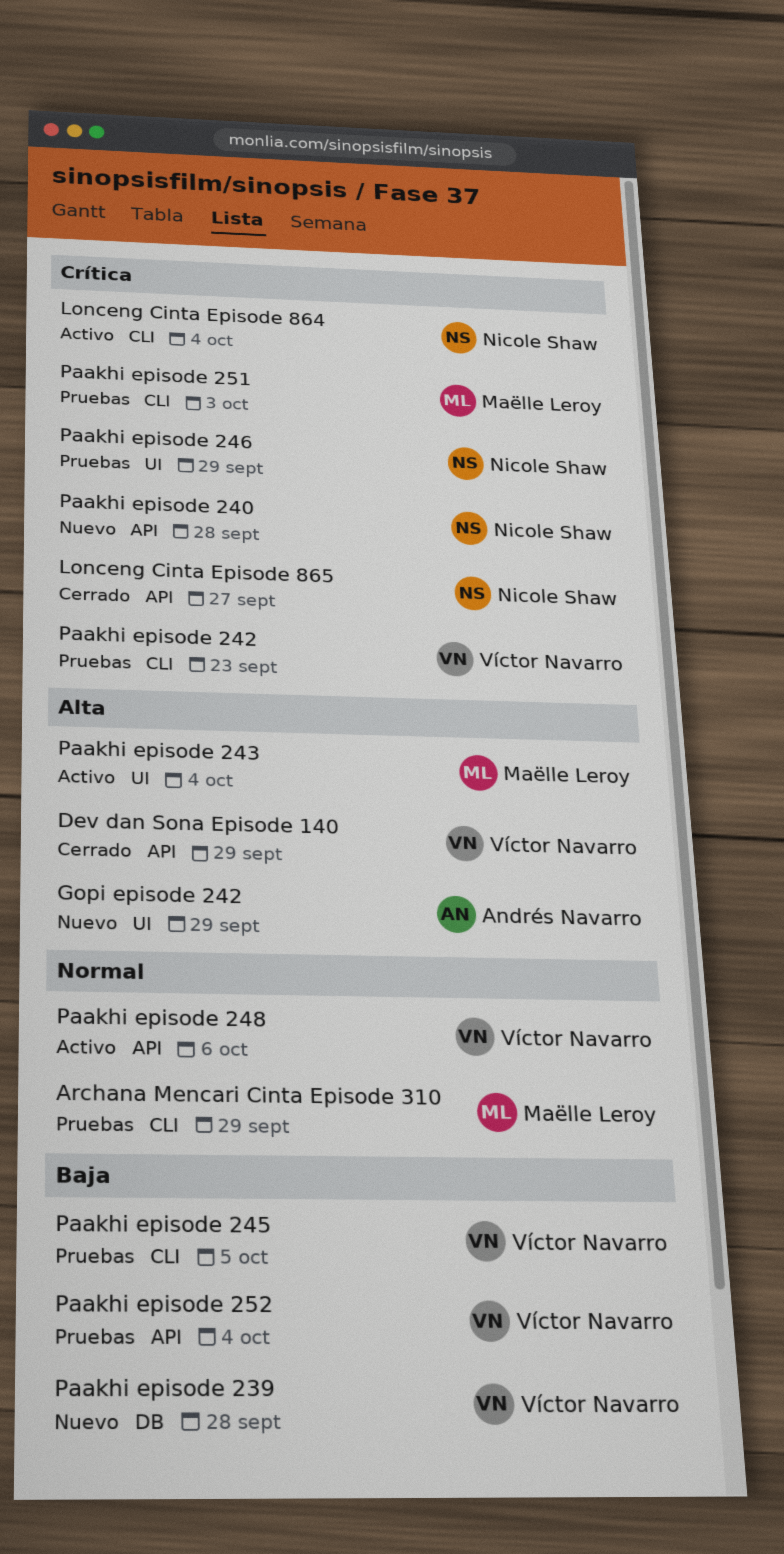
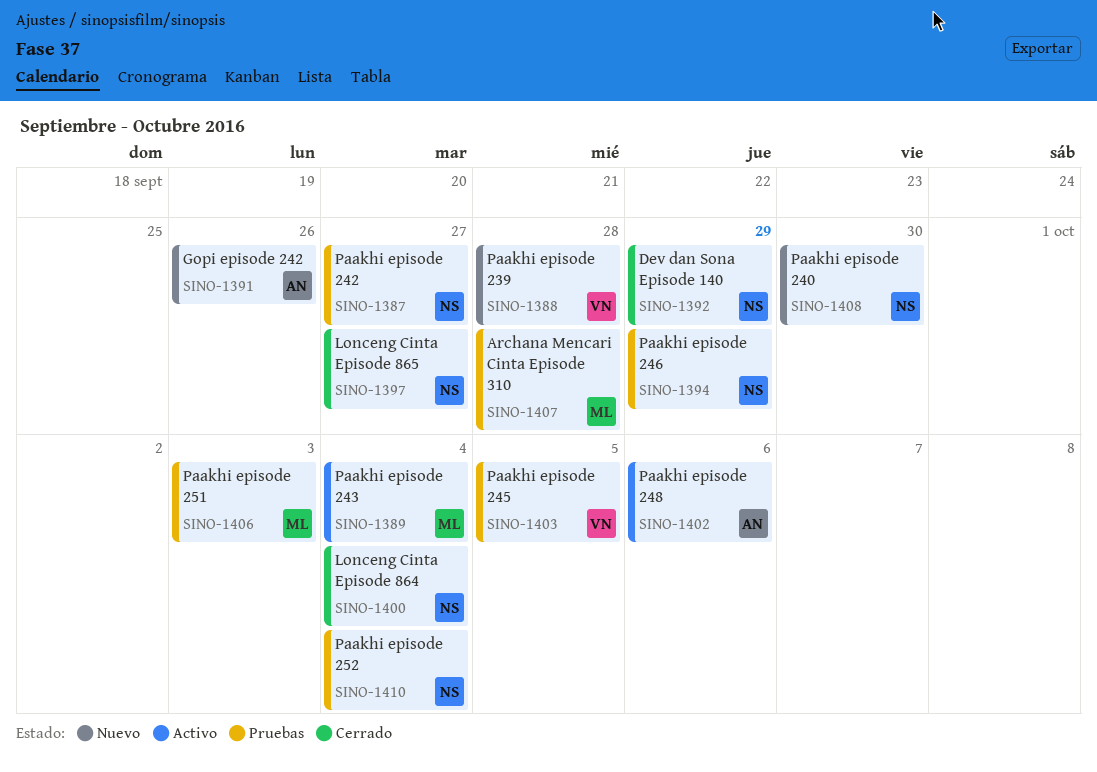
Archana Mencari Cinta Episode 310, due: Sep 29 -> Sep 28
Dev dan Sona Episode 140, owner: Víctor Navarro -> Nicole Shaw
Gopi episode 242, due: Sep 29 -> Sep 26
Lonceng Cinta Episode 864, status: Activo -> Cerrado
Paakhi episode 240, due: Sep 28 -> Sep 30
Paakhi episode 242, owner: Víctor Navarro -> Nicole Shaw
Paakhi episode 242, due: Sep 23 -> Sep 27
Paakhi episode 248, owner: Víctor Navarro -> Andrés Navarro
Paakhi episode 252, owner: Víctor Navarro -> Nicole Shaw

